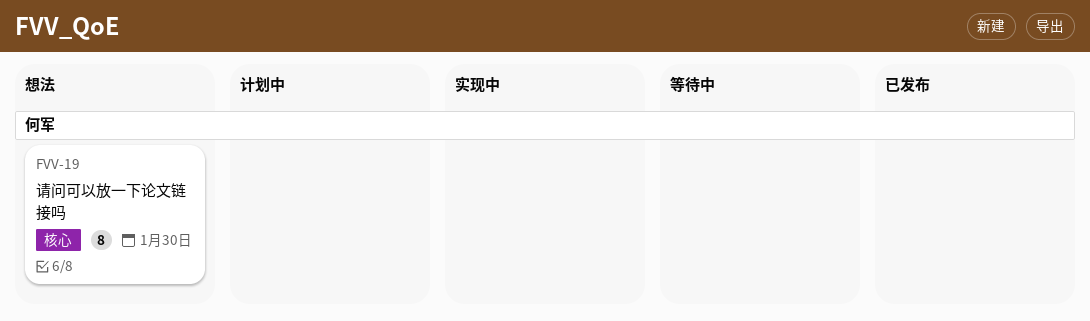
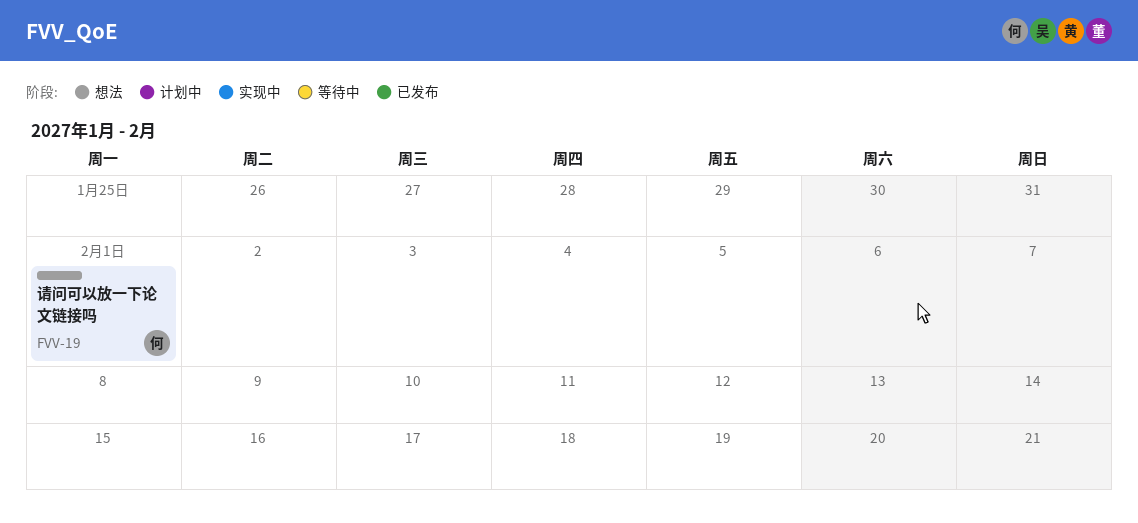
FVV-19, due: Jan 30 -> Feb 1

